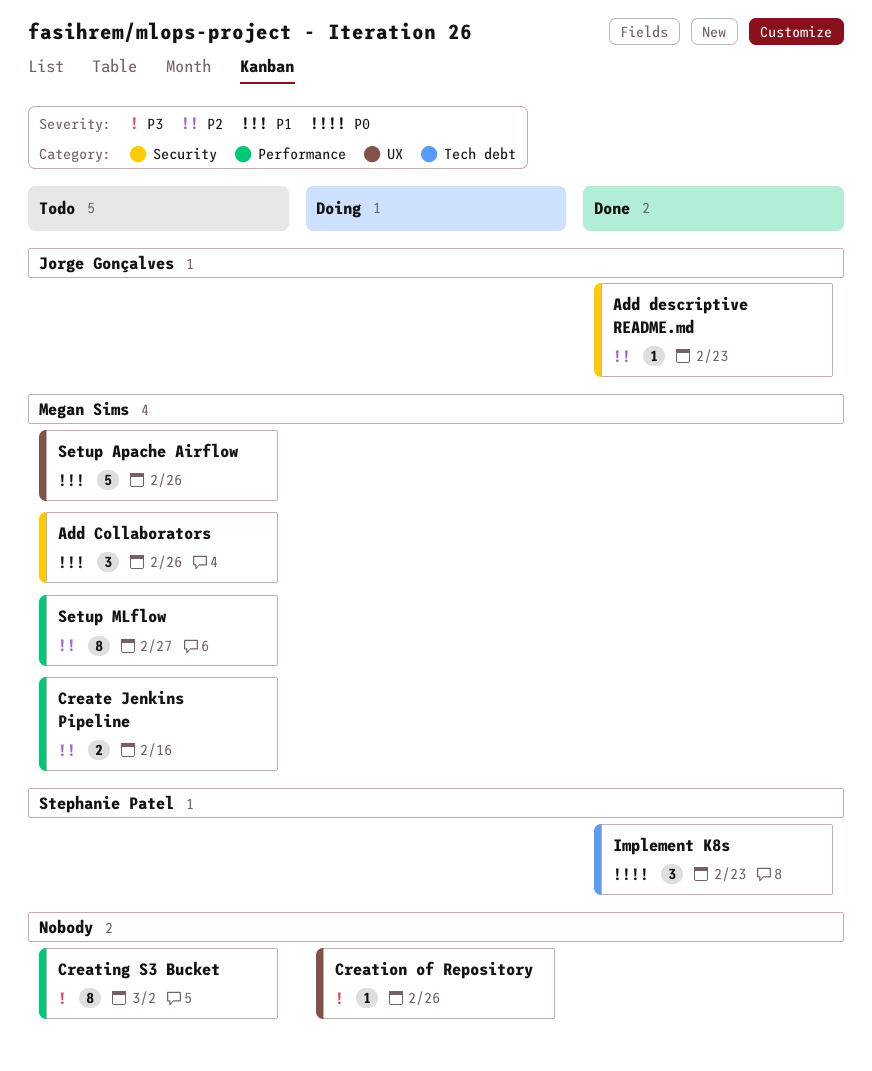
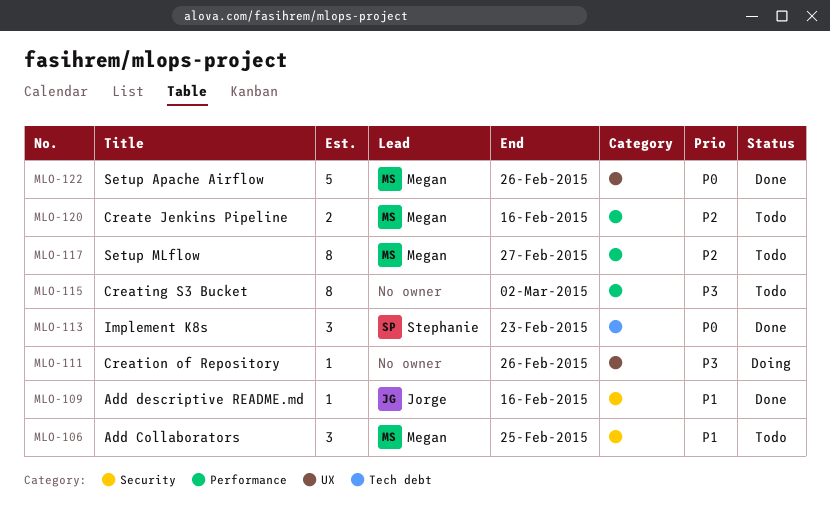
Add Collaborators, due: Feb 26 -> Feb 25
Add descriptive README.md, priority: P2 -> P1
Add descriptive README.md, due: Feb 23 -> Feb 16
Setup Apache Airflow, status: Todo -> Done
Setup Apache Airflow, priority: P1 -> P0

